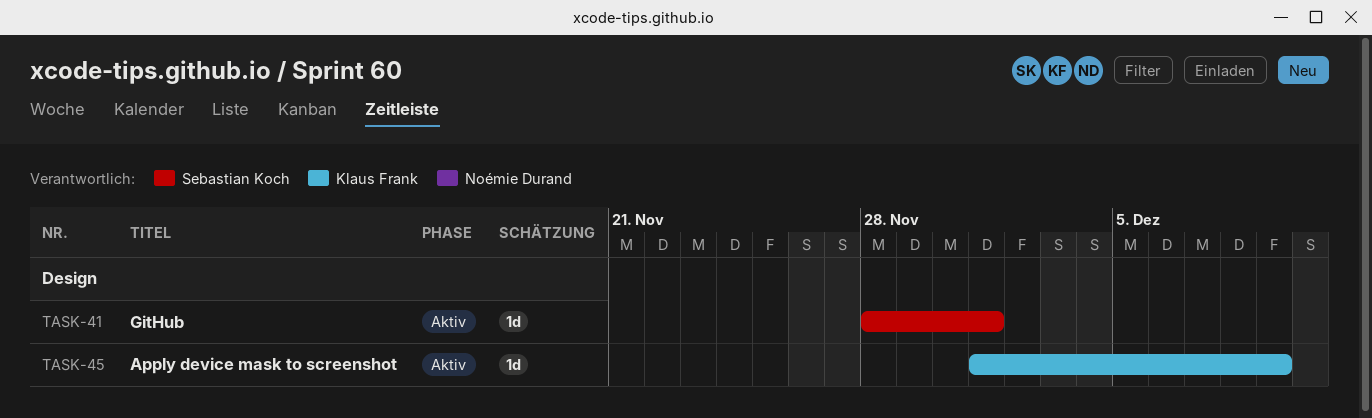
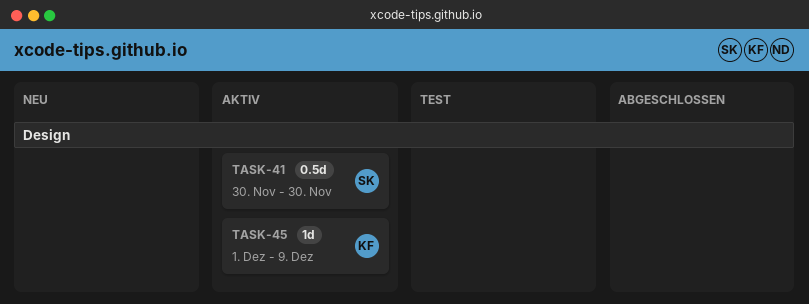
TASK-41, estimate: 1d -> 0.5d
TASK-41, start: Nov 28 -> Nov 30
TASK-41, due: Dec 1 -> Nov 30

